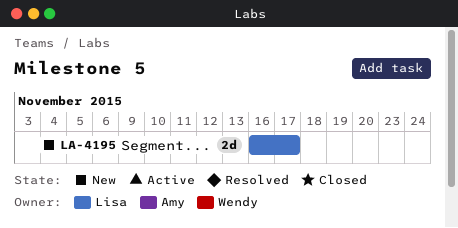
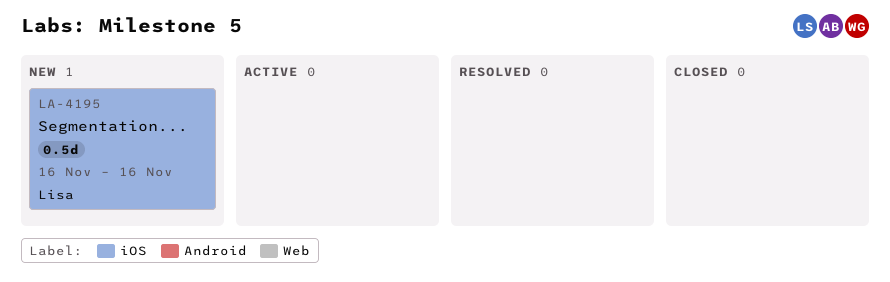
LA-4195, estimate: 2d -> 0.5d
LA-4195, due: Nov 17 -> Nov 16

